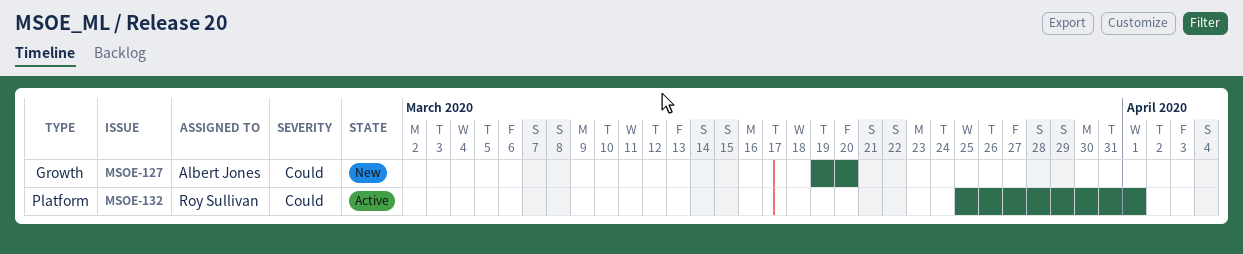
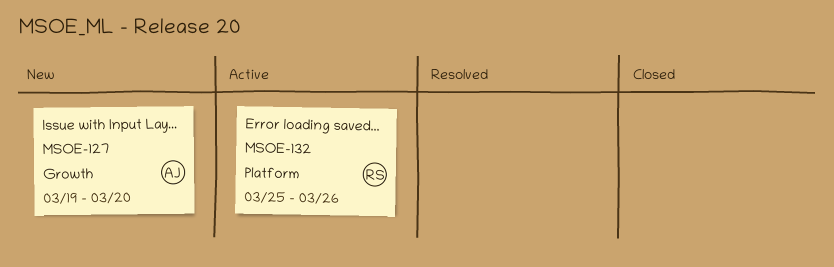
MSOE-132, due: Apr 1 -> Mar 26

